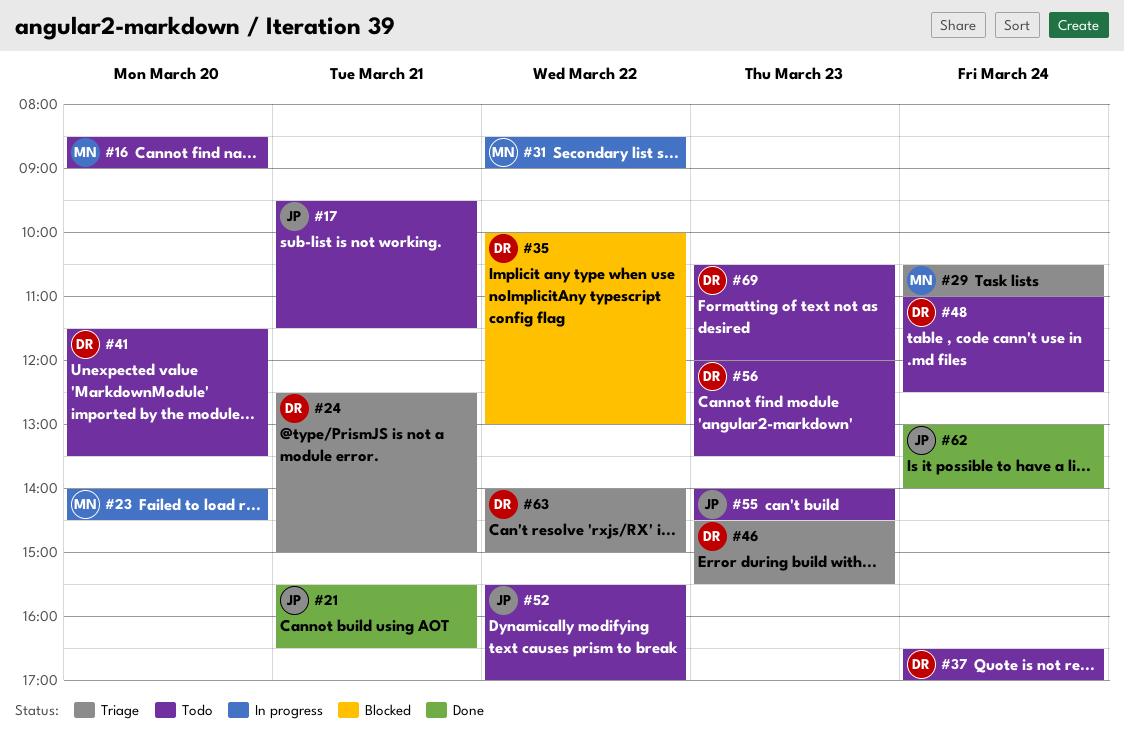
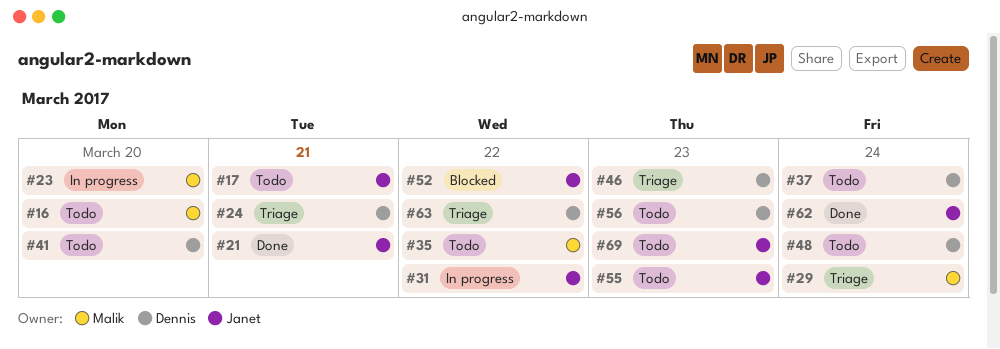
#31, owner: Malik -> Janet
#35, status: Blocked -> Todo
#35, owner: Dennis -> Malik
#52, status: Todo -> Blocked
#69, owner: Dennis -> Janet

